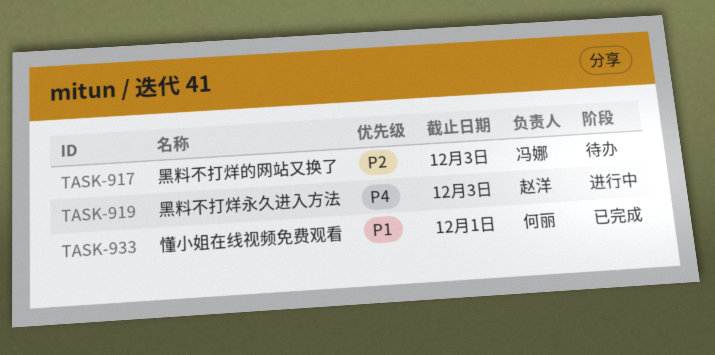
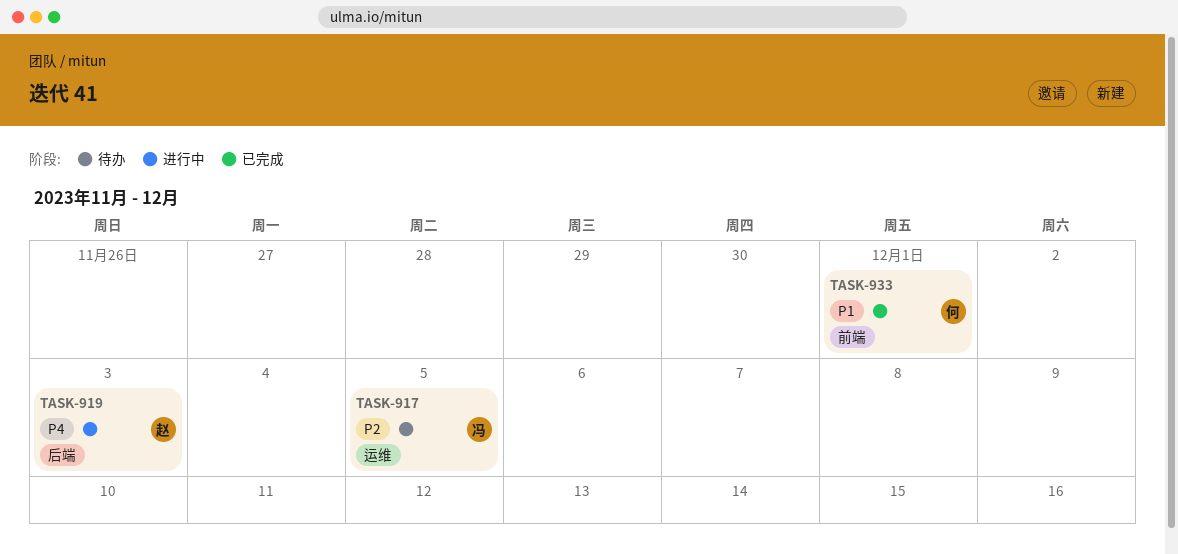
TASK-917, due: Dec 3 -> Dec 5

